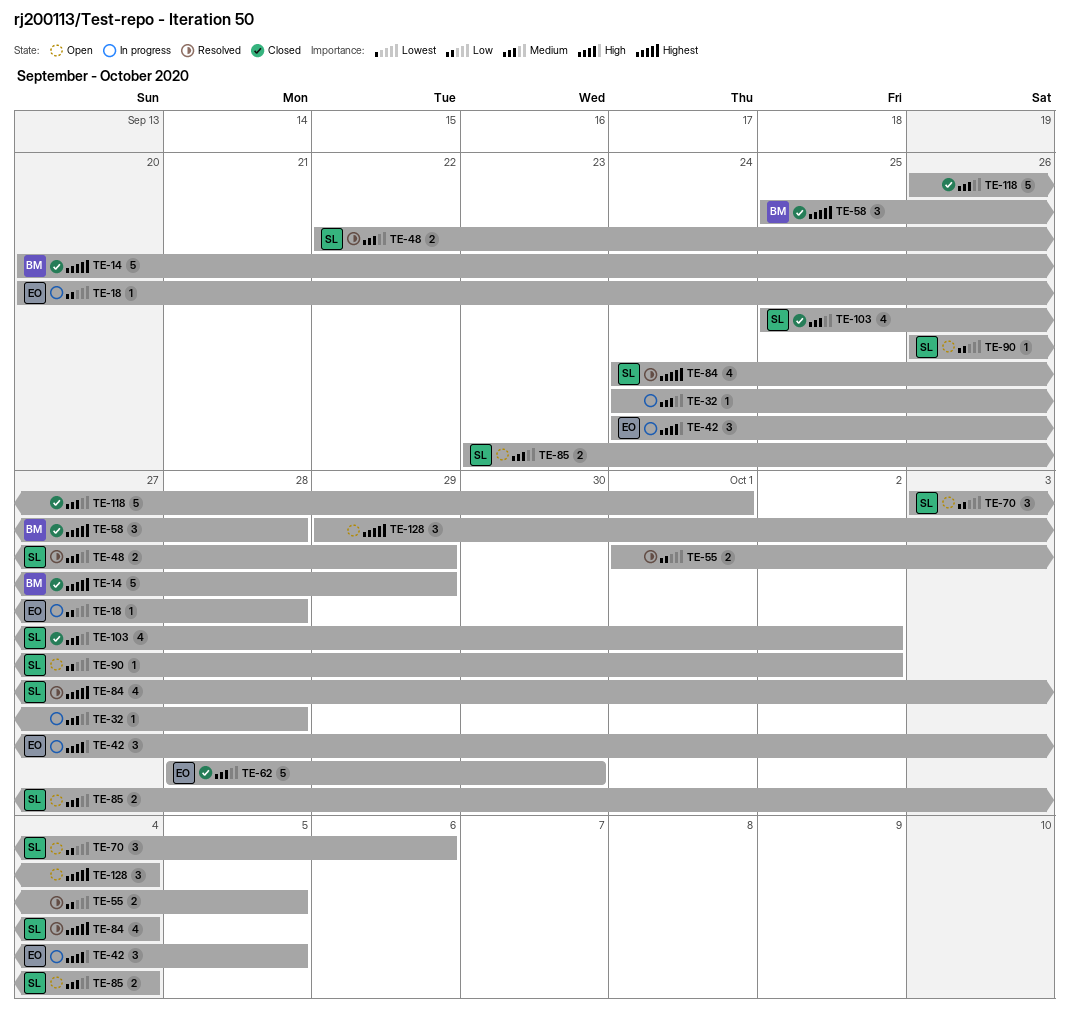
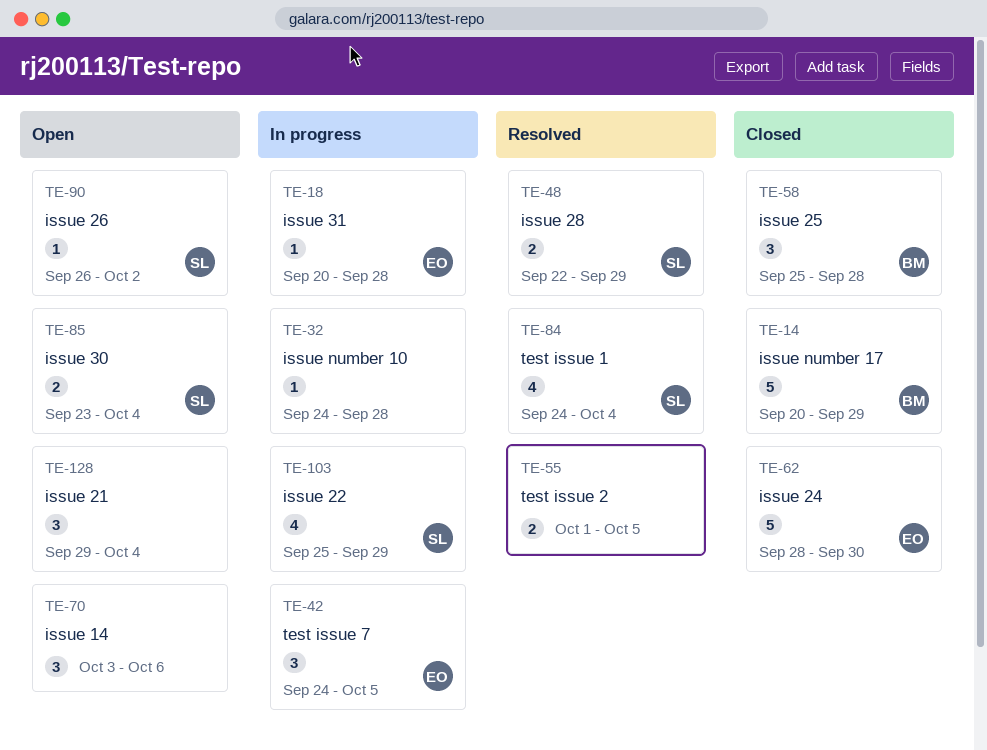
TE-70, owner: SL -> none
TE-103, status: Closed -> In progress
TE-103, due: Oct 2 -> Sep 29
TE-118: present -> none

